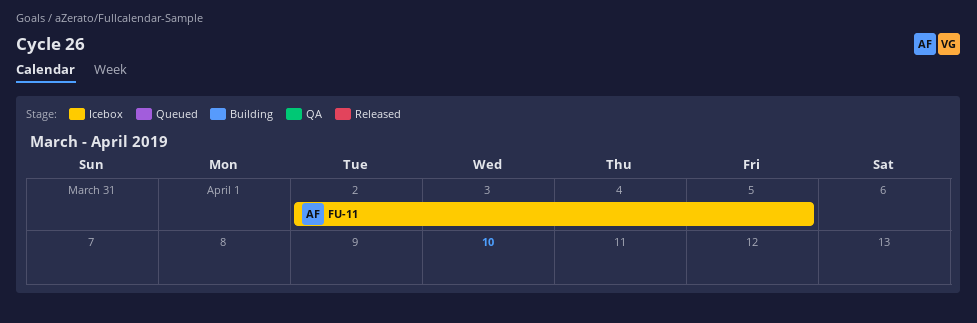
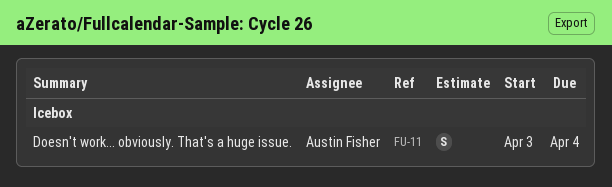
FU-11, start: Apr 2 -> Apr 3
FU-11, due: Apr 5 -> Apr 4

